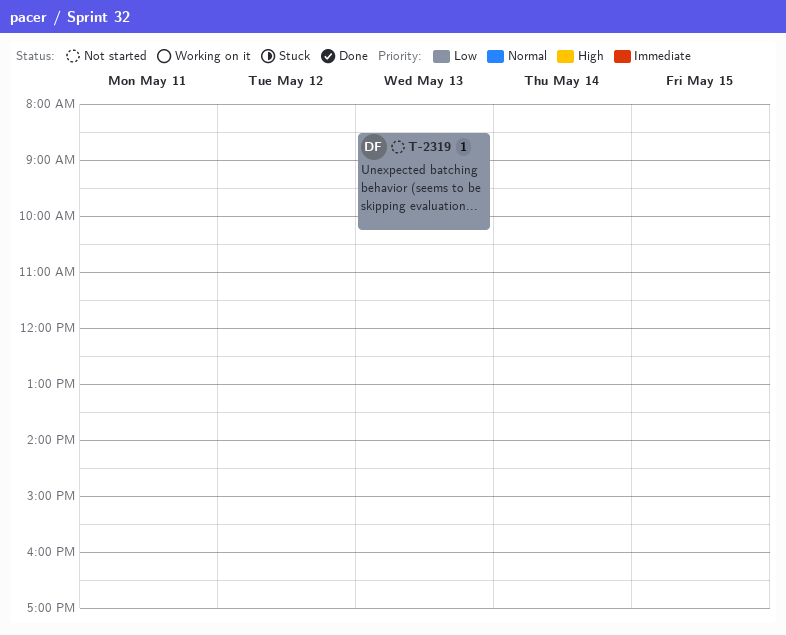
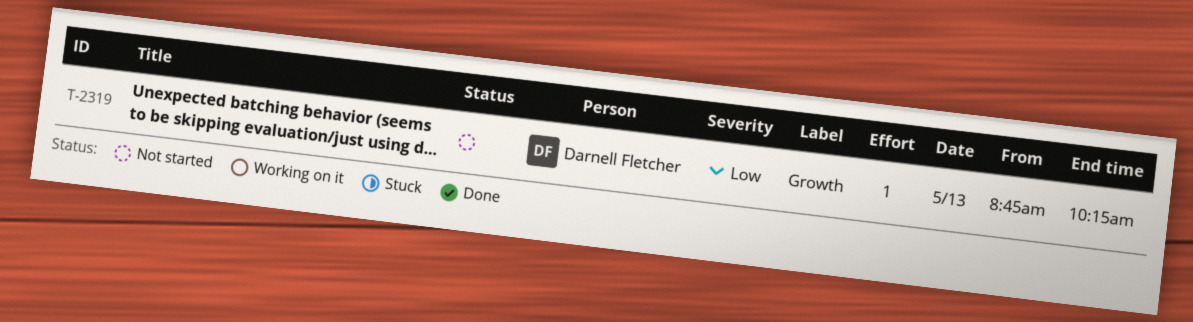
T-2319, begins: 08:30 -> 08:45

